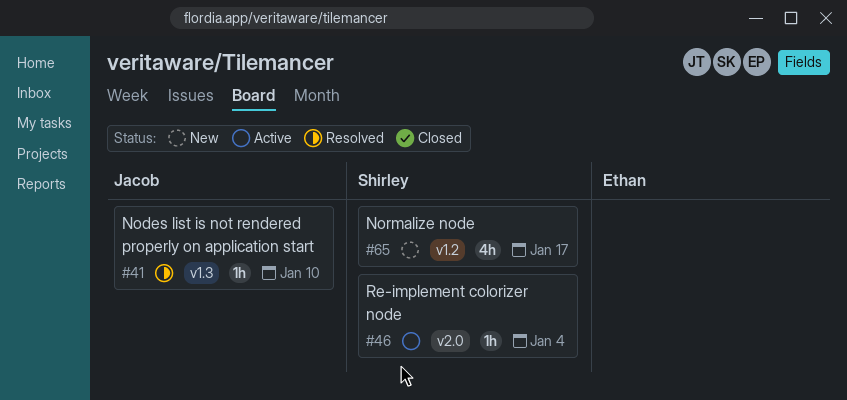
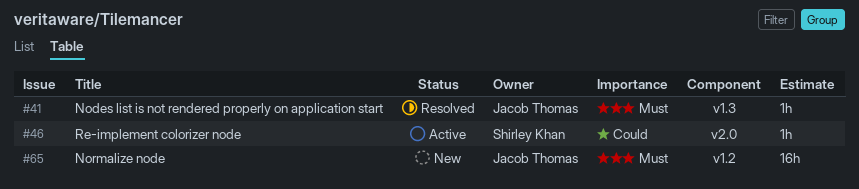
#65, owner: Shirley Khan -> Jacob Thomas
#65, estimate: 4h -> 16h

